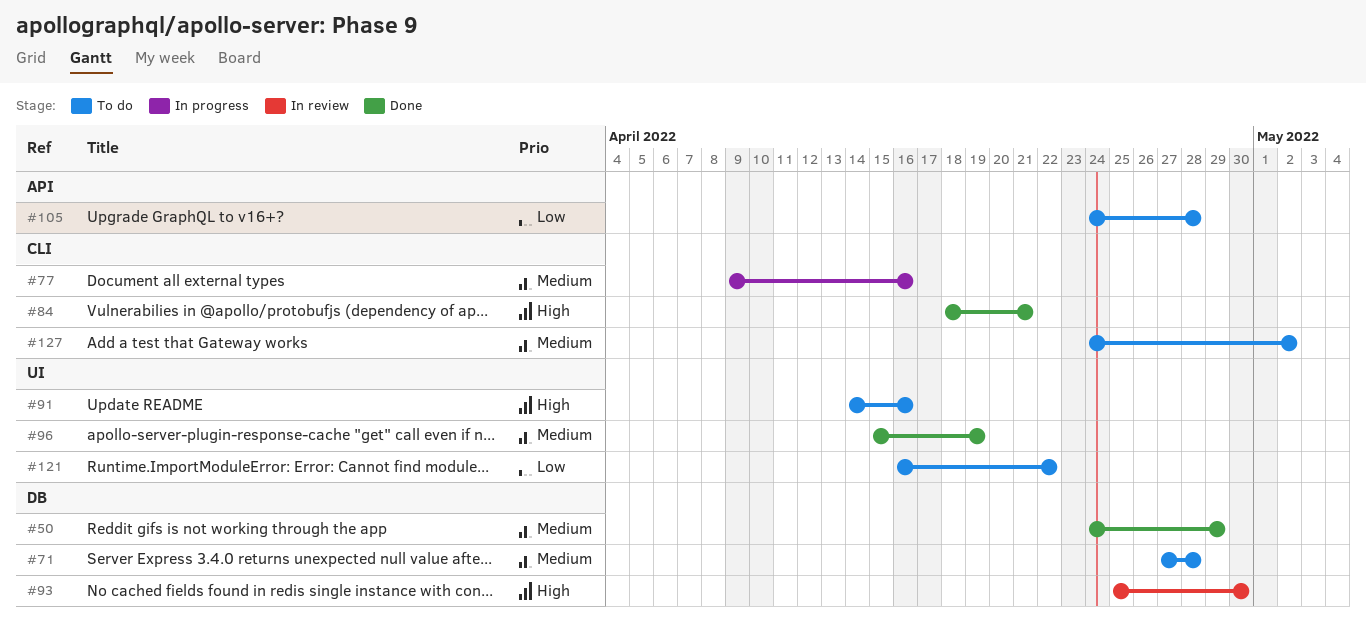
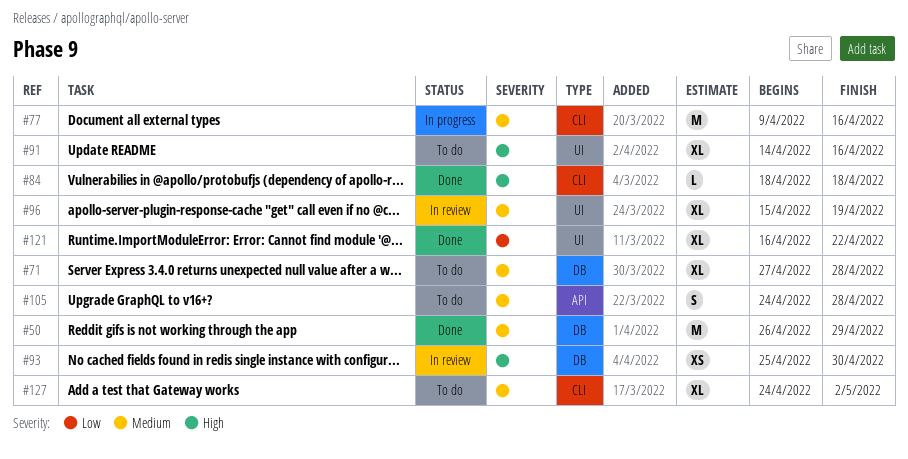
#50, start: Apr 24 -> Apr 26
#84, due: Apr 21 -> Apr 18
#96, status: Done -> In review
#105, priority: Low -> Medium
#121, status: To do -> Done

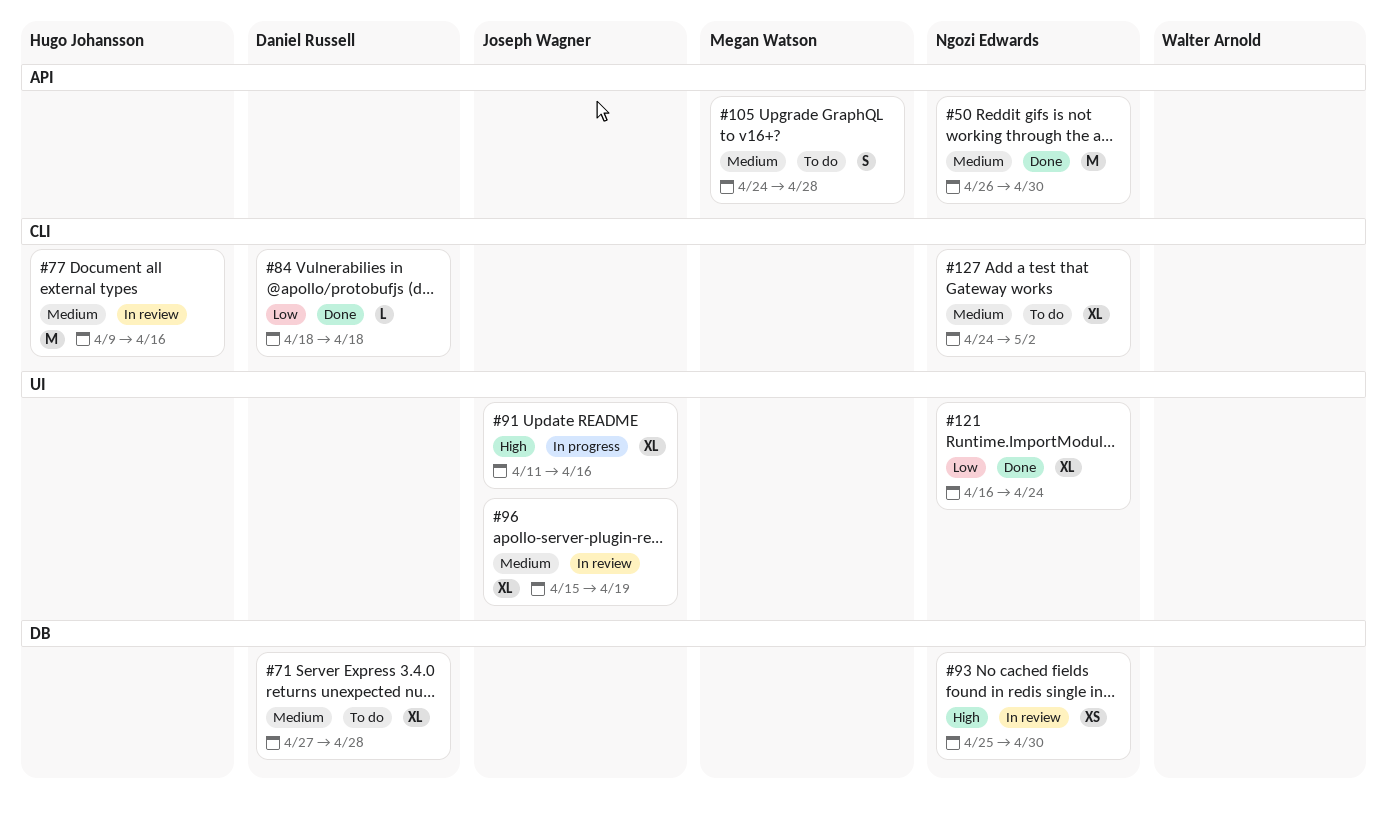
#50, label: DB -> API
#50, due: Apr 29 -> Apr 30
#77, status: In progress -> In review
#84, priority: High -> Low
#91, status: To do -> In progress
#91, start: Apr 14 -> Apr 11
#121, due: Apr 22 -> Apr 24

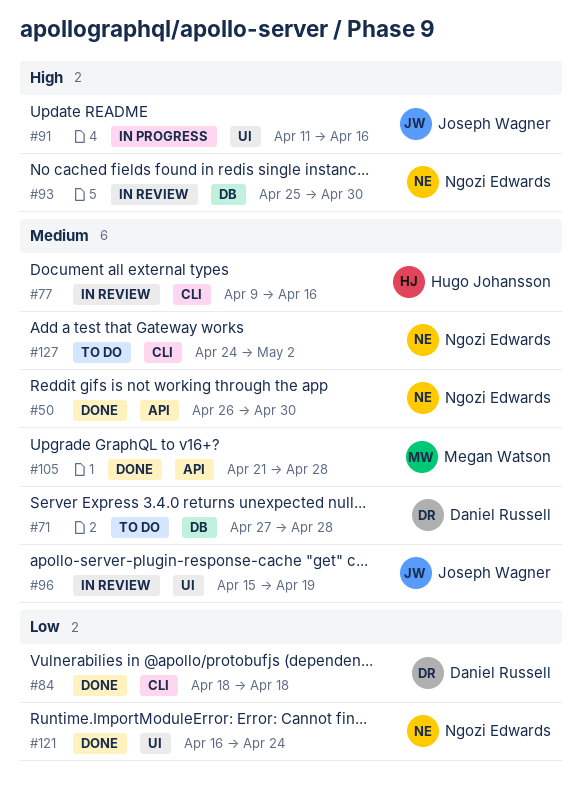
#105, status: To do -> Done
#105, start: Apr 24 -> Apr 21

